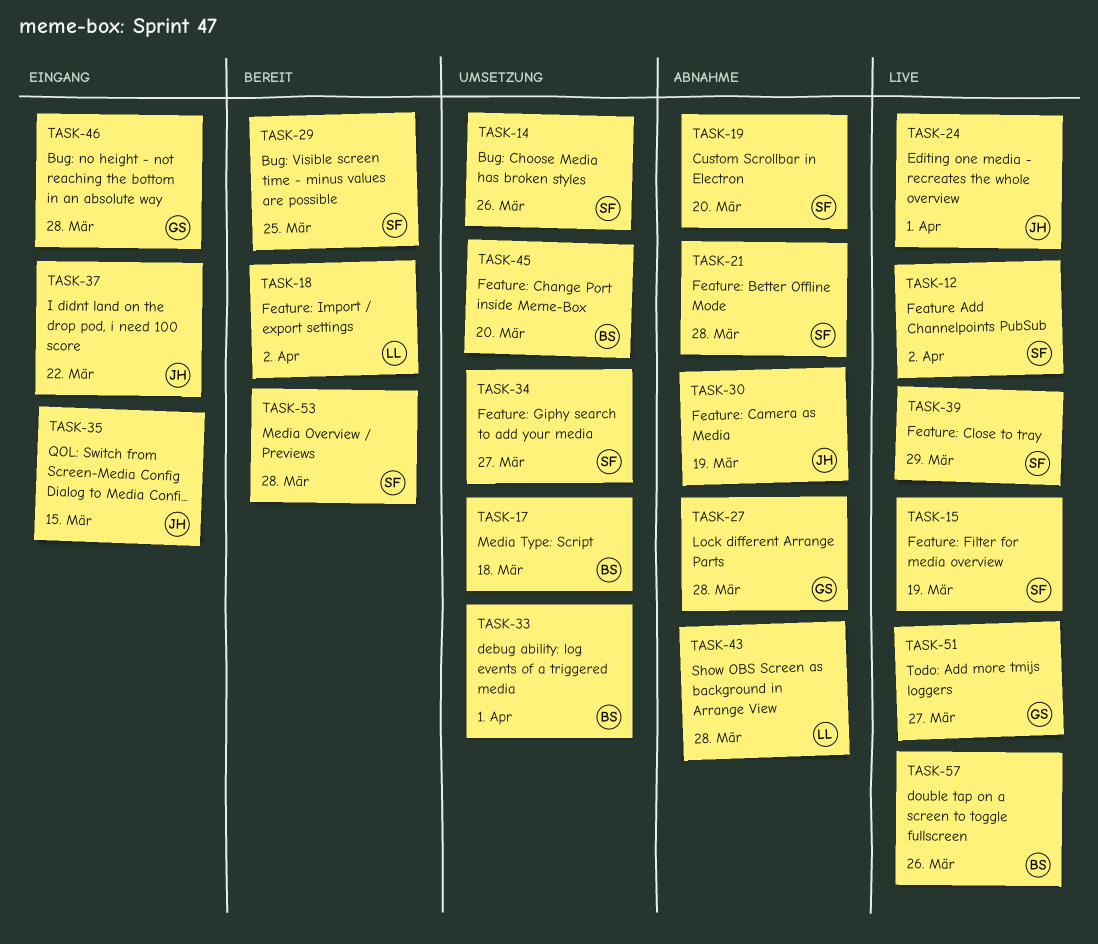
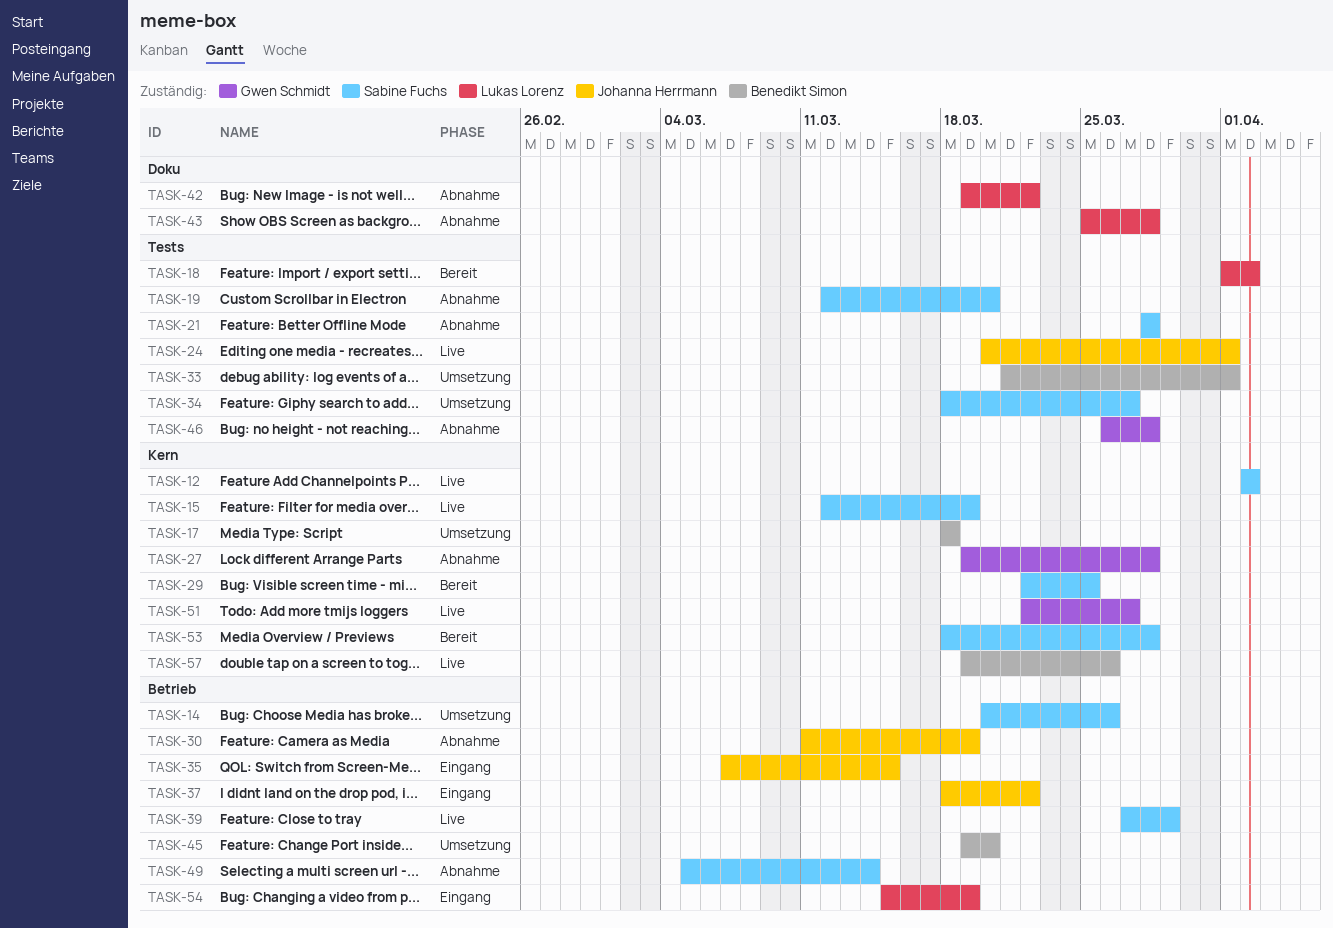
TASK-42: none -> present
TASK-46, status: Eingang -> Abnahme
TASK-49: none -> present
TASK-54: none -> present

